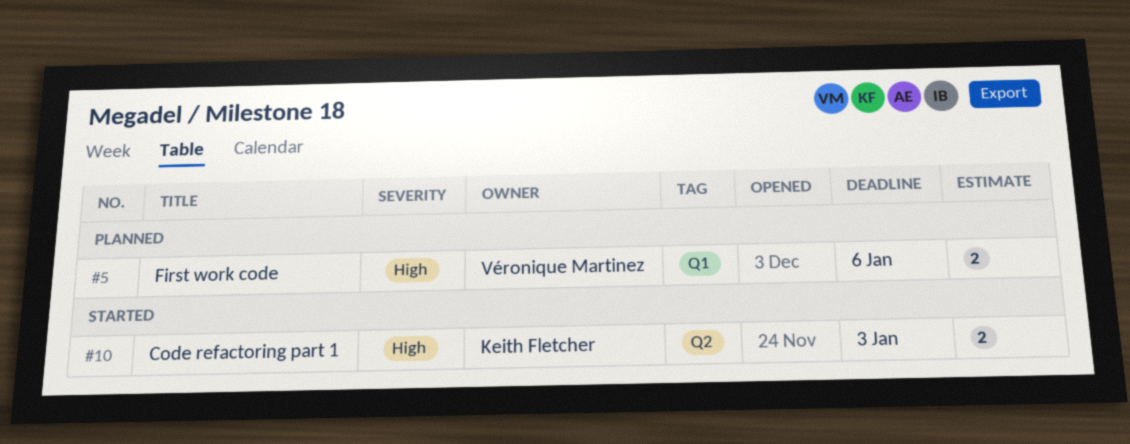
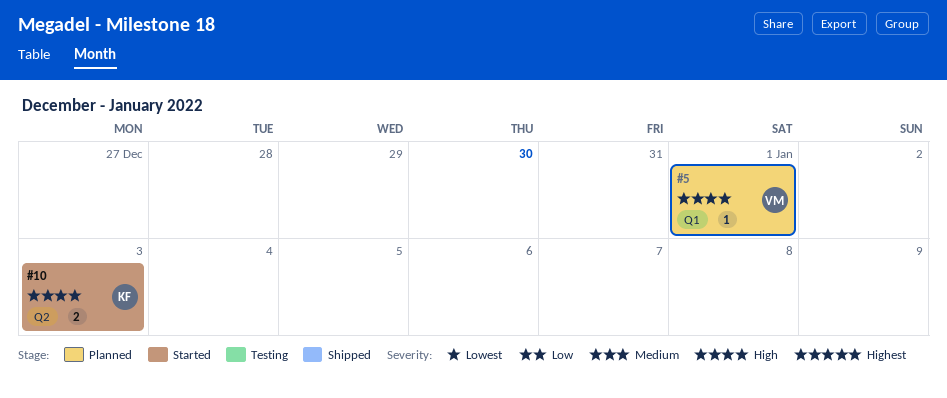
#5, estimate: 2 -> 1
#5, due: Jan 6 -> Jan 1

